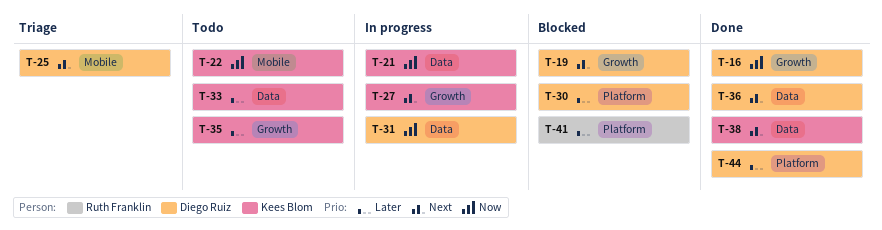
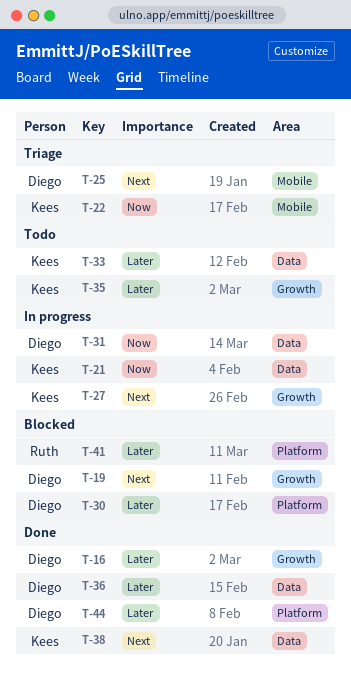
T-16, priority: Now -> Later
T-22, status: Todo -> Triage
T-36, priority: Next -> Later

